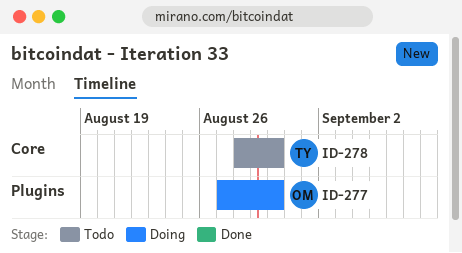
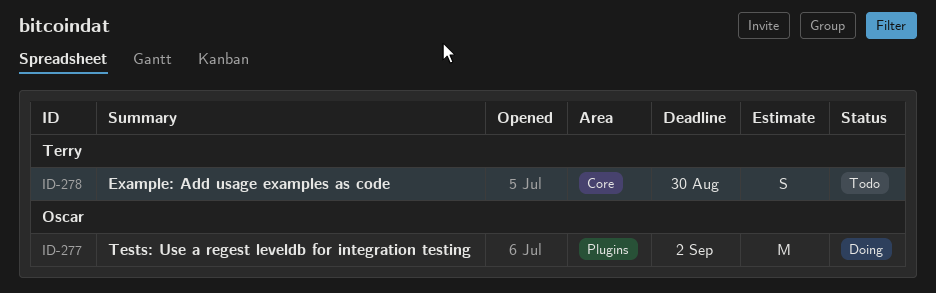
ID-277, due: Aug 30 -> Sep 2

